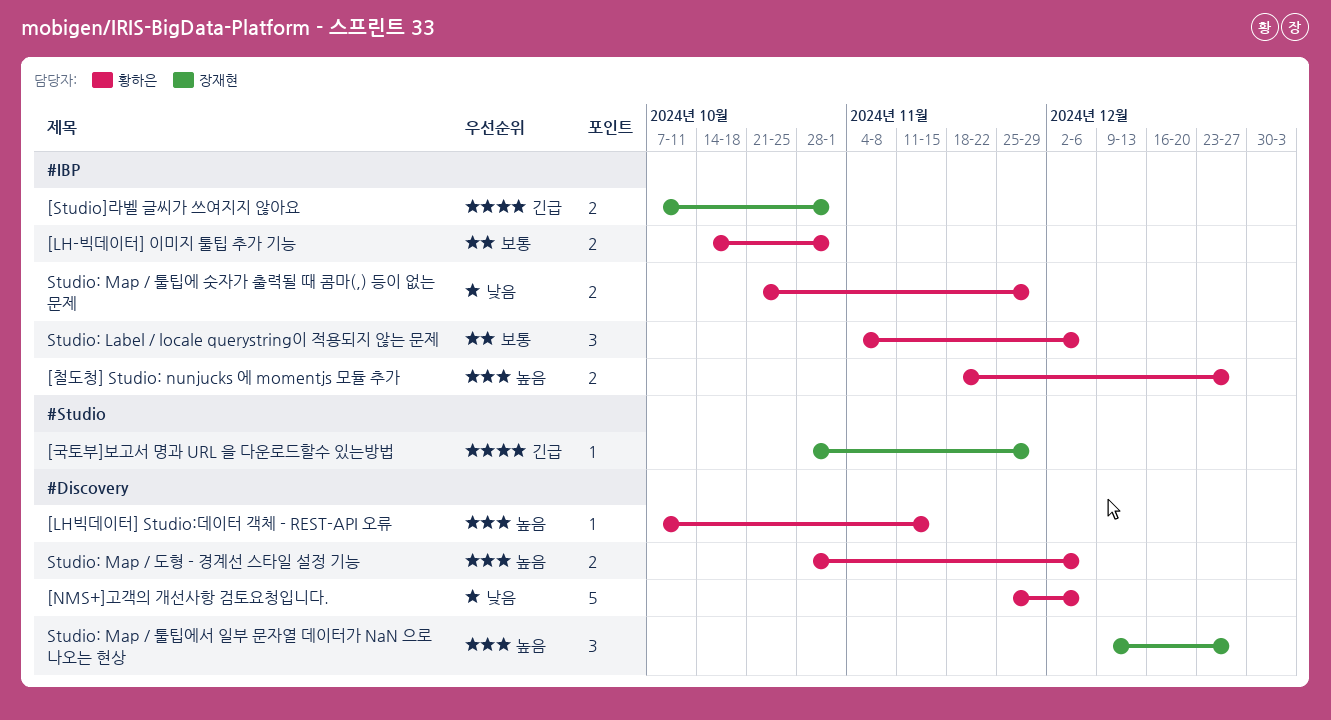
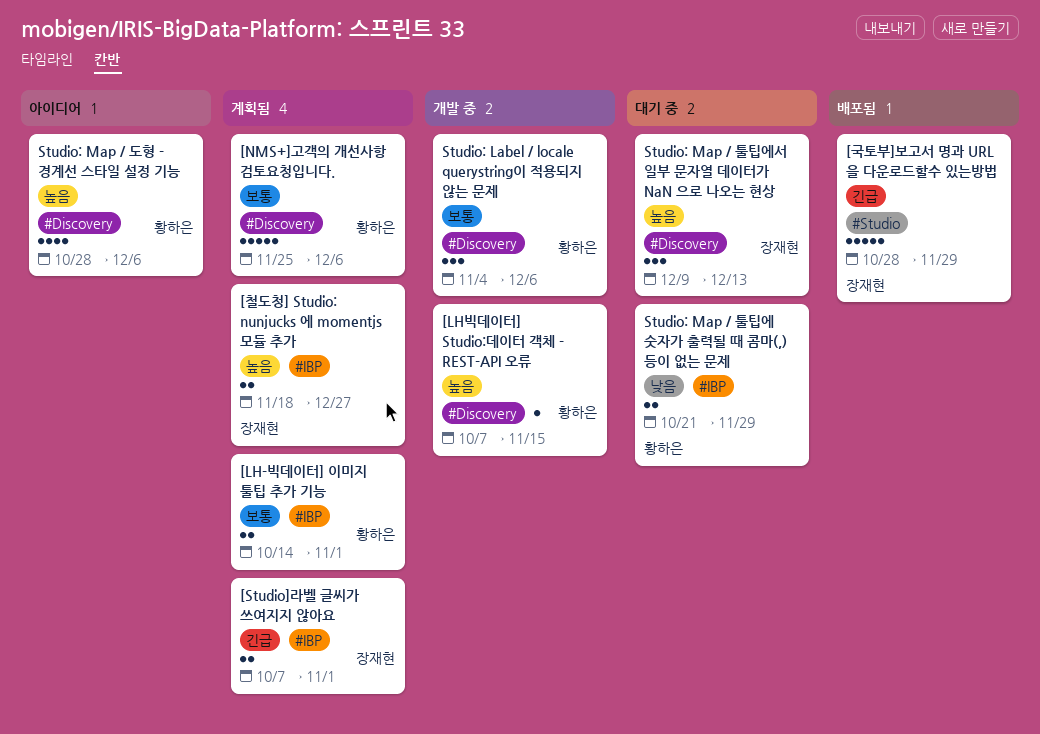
[NMS+]고객의 개선사항 검토요청입니다., priority: 낮음 -> 보통
[국토부]보고서 명과 URL 을 다운로드할수 있는방법, estimate: 1 -> 5
[철도청] Studio: nunjucks 에 momentjs 모듈 추가, owner: 황하은 -> 장재현
Studio: Label / locale querystring이 적용되지 않는 문제, label: #IBP -> #Discovery
Studio: Map / 도형 - 경계선 스타일 설정 기능, estimate: 2 -> 4
Studio: Map / 툴팁에서 일부 문자열 데이터가 NaN 으로 나오는 현상, due: Dec 27 -> Dec 13

